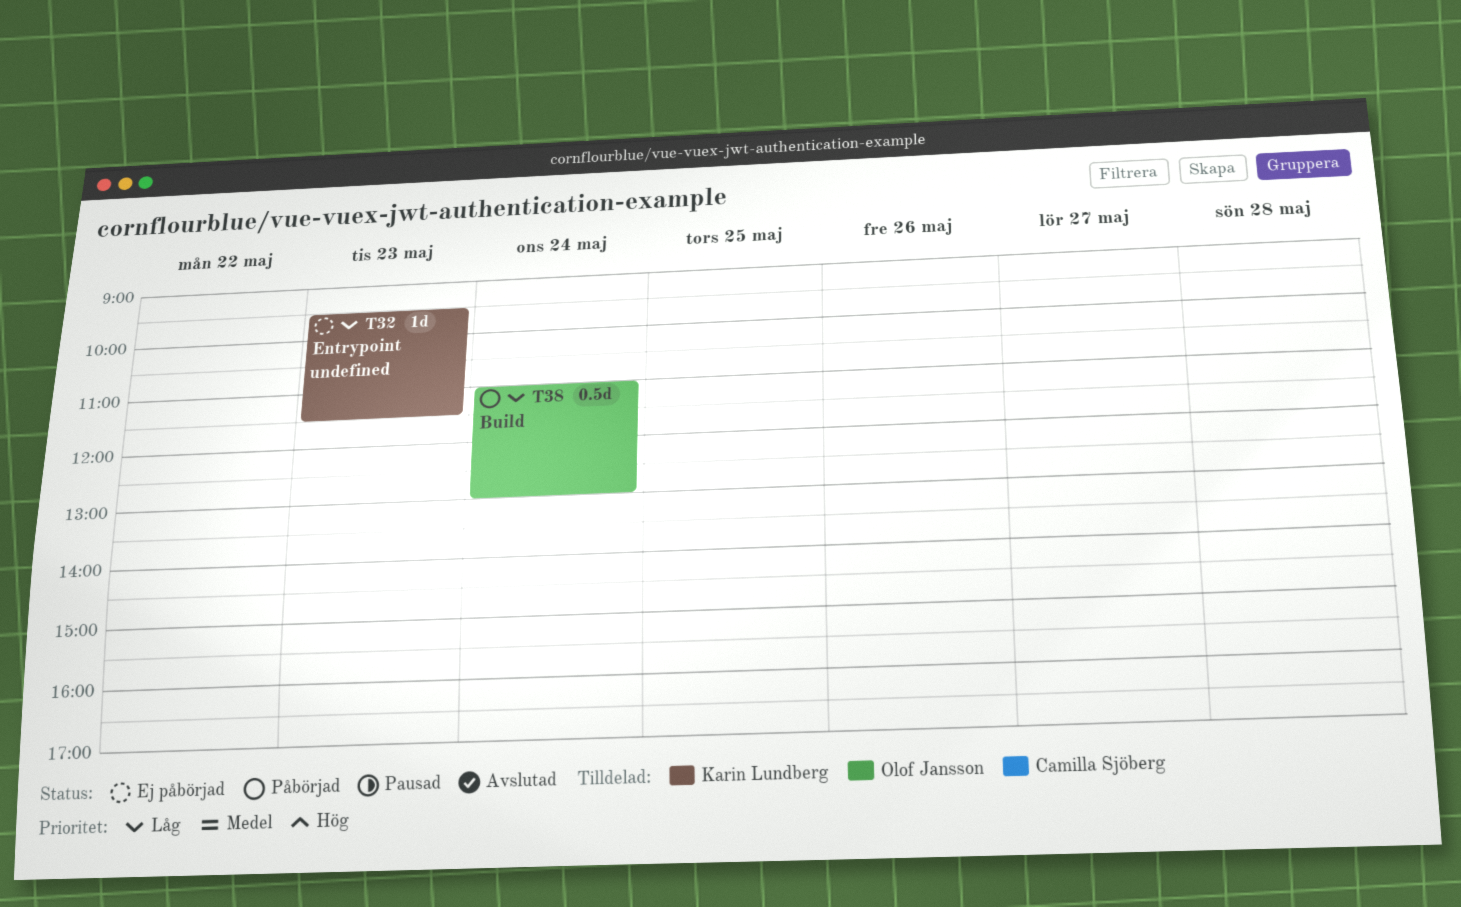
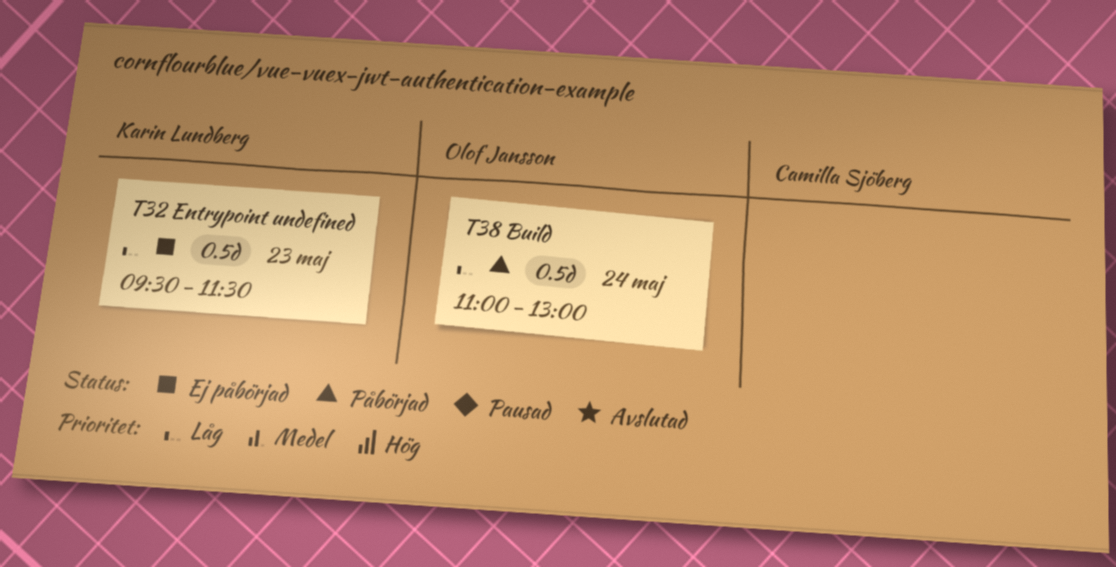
T32, estimate: 1d -> 0.5d

